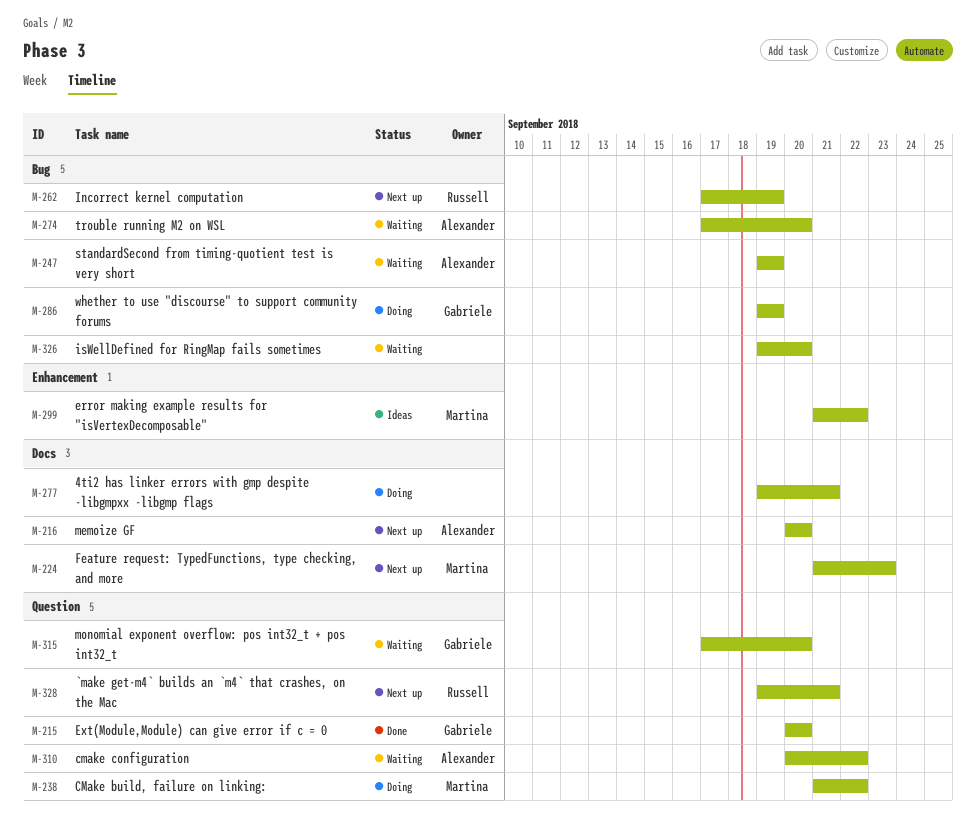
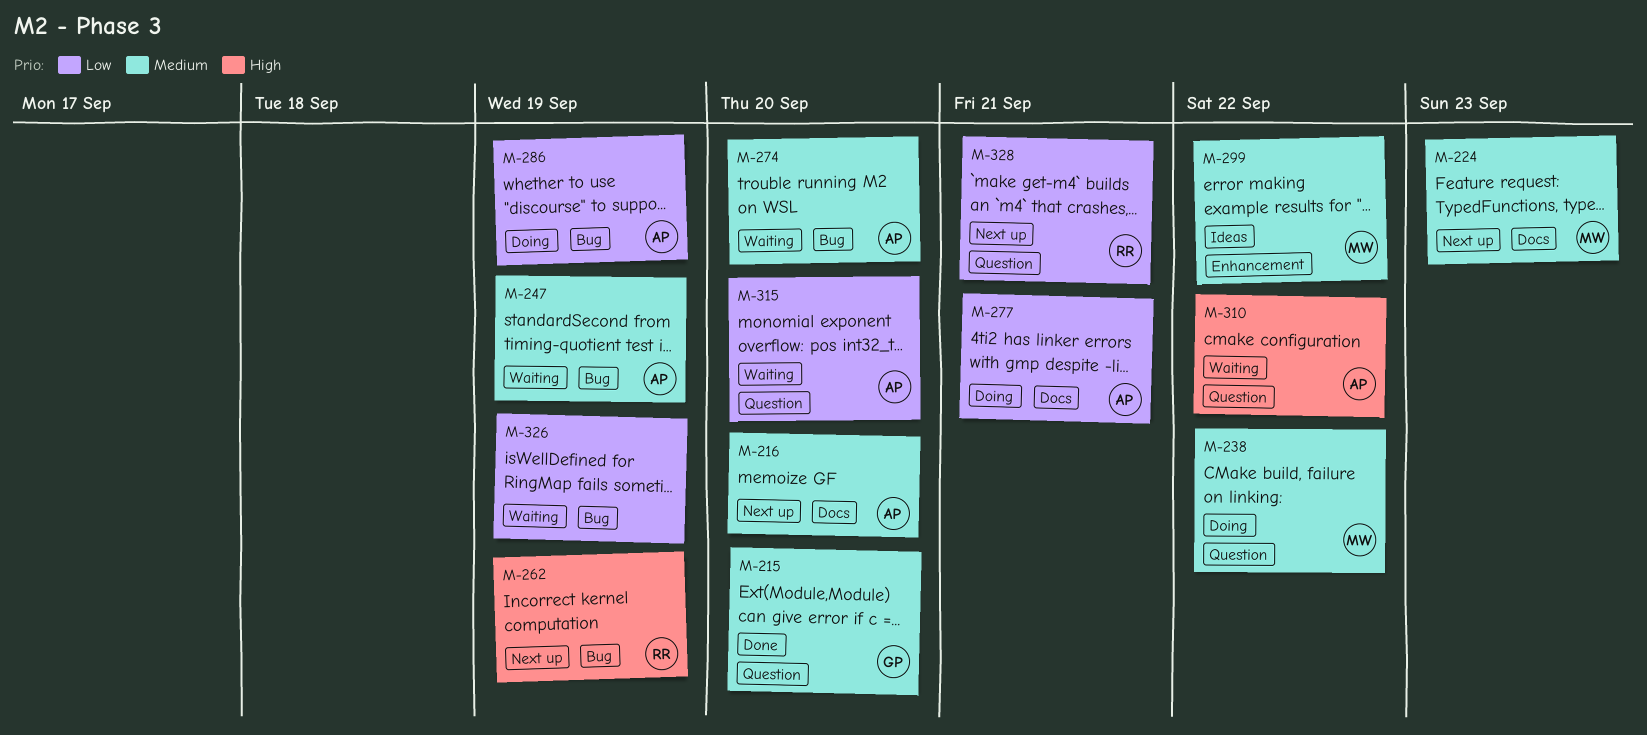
M-277, owner: none -> Alexander
M-286, owner: Gabriele -> Alexander
M-315, owner: Gabriele -> Alexander
M-326, due: Sep 20 -> Sep 19

